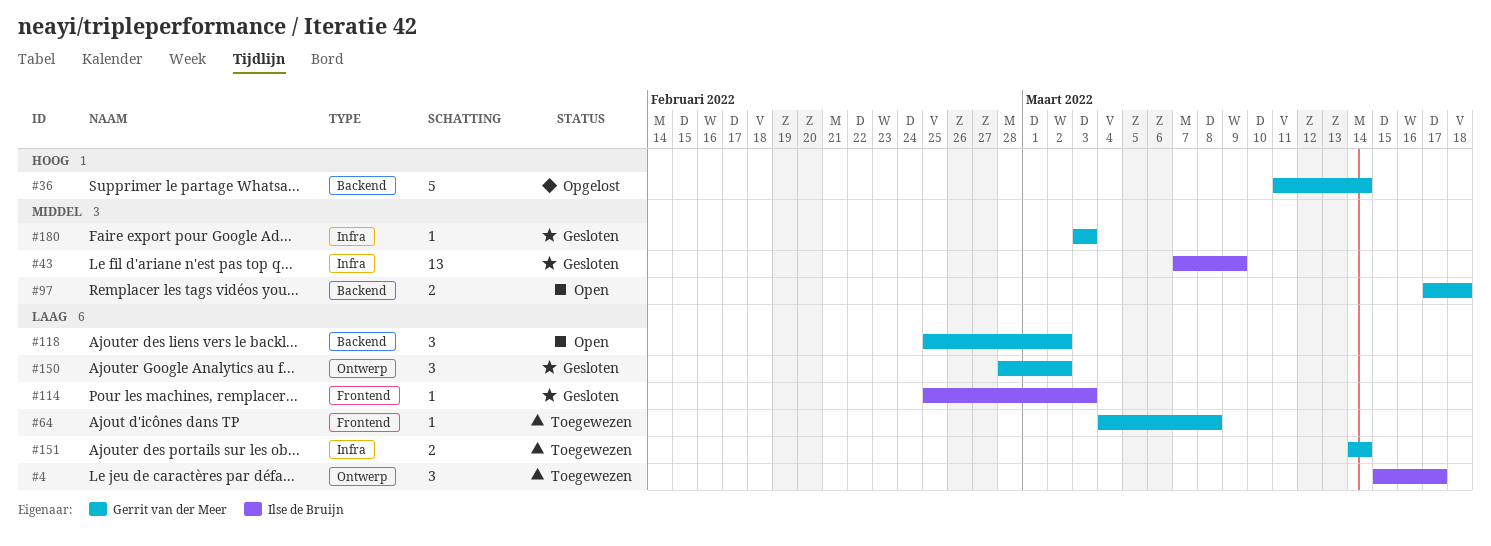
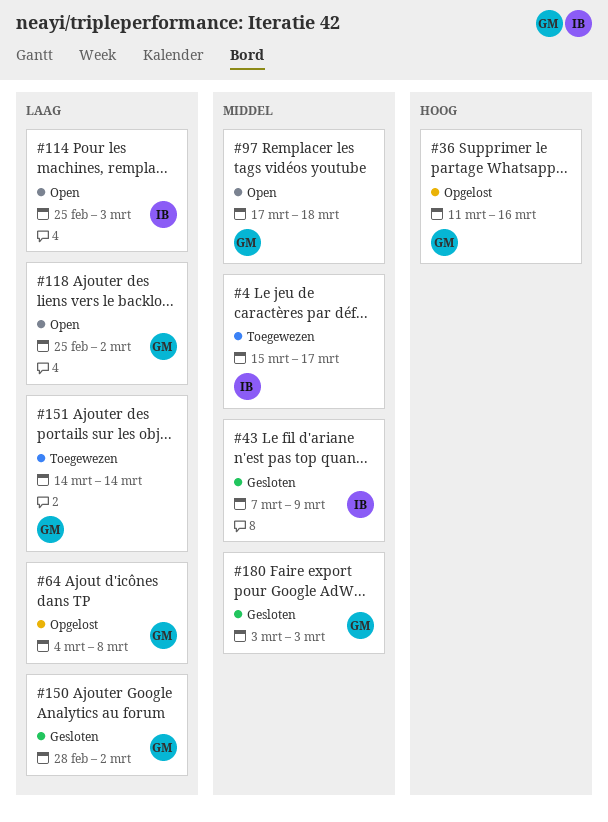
#4, priority: Laag -> Middel
#36, due: Mar 14 -> Mar 16
#64, status: Toegewezen -> Opgelost
#114, status: Gesloten -> Open

